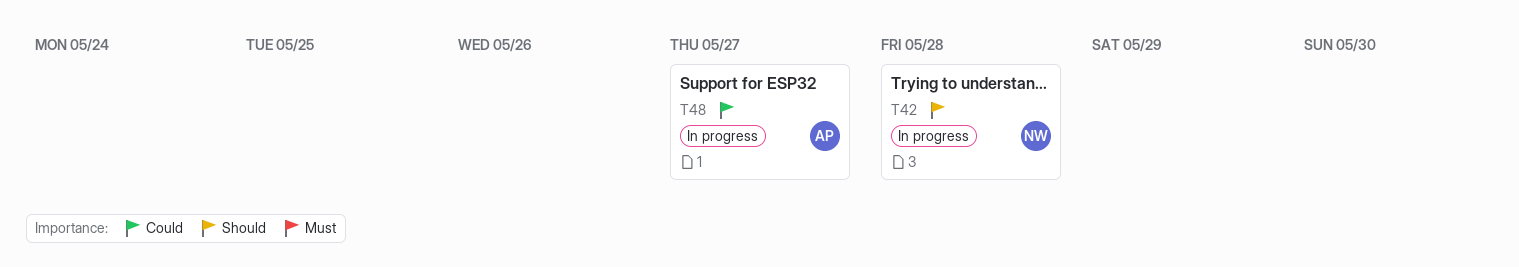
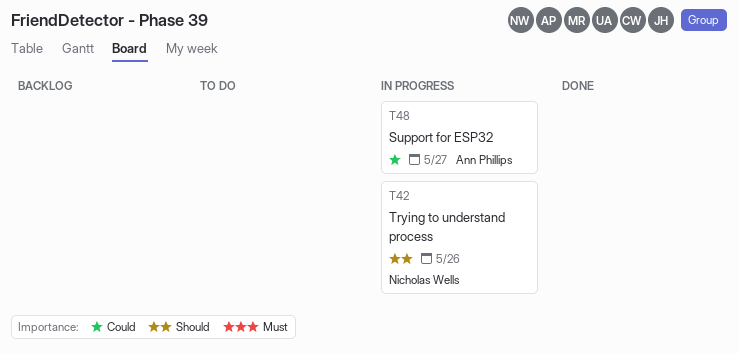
T42, due: May 28 -> May 26

